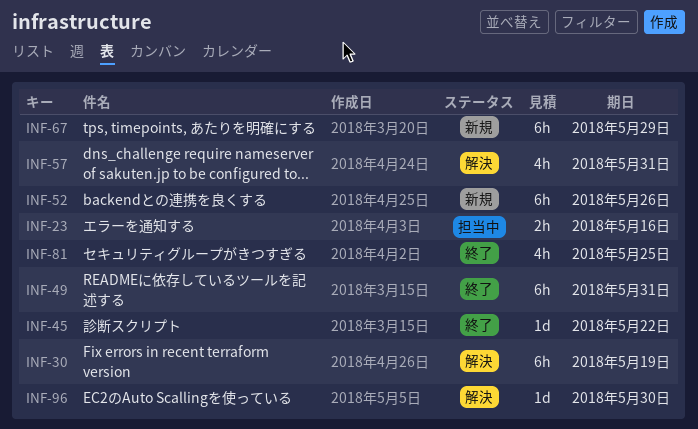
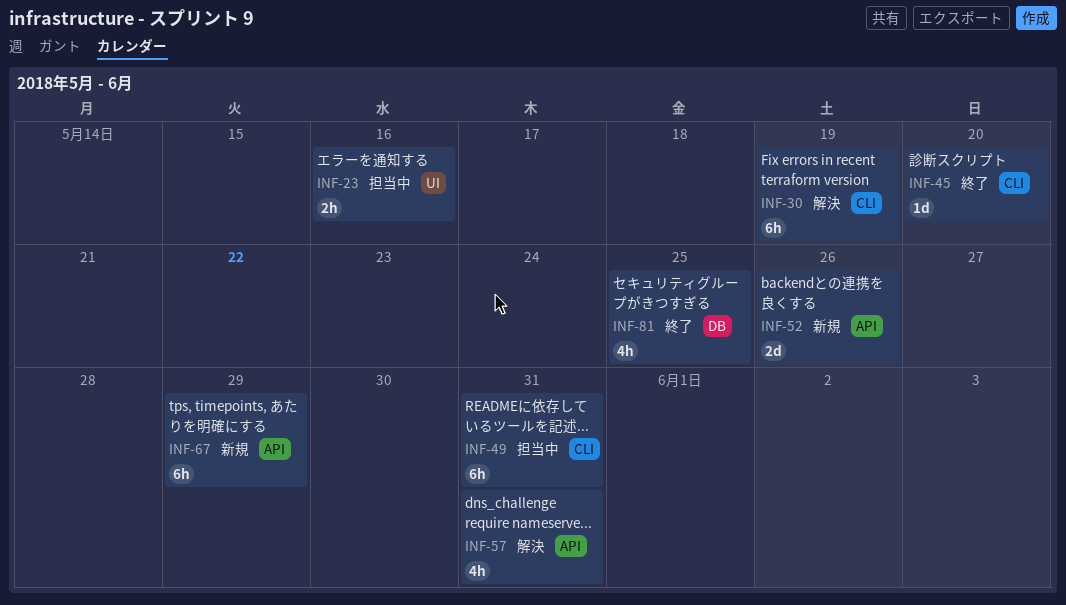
INF-45, due: May 22 -> May 20
INF-49, status: 終了 -> 担当中
INF-52, estimate: 6h -> 2d
INF-96: present -> none

